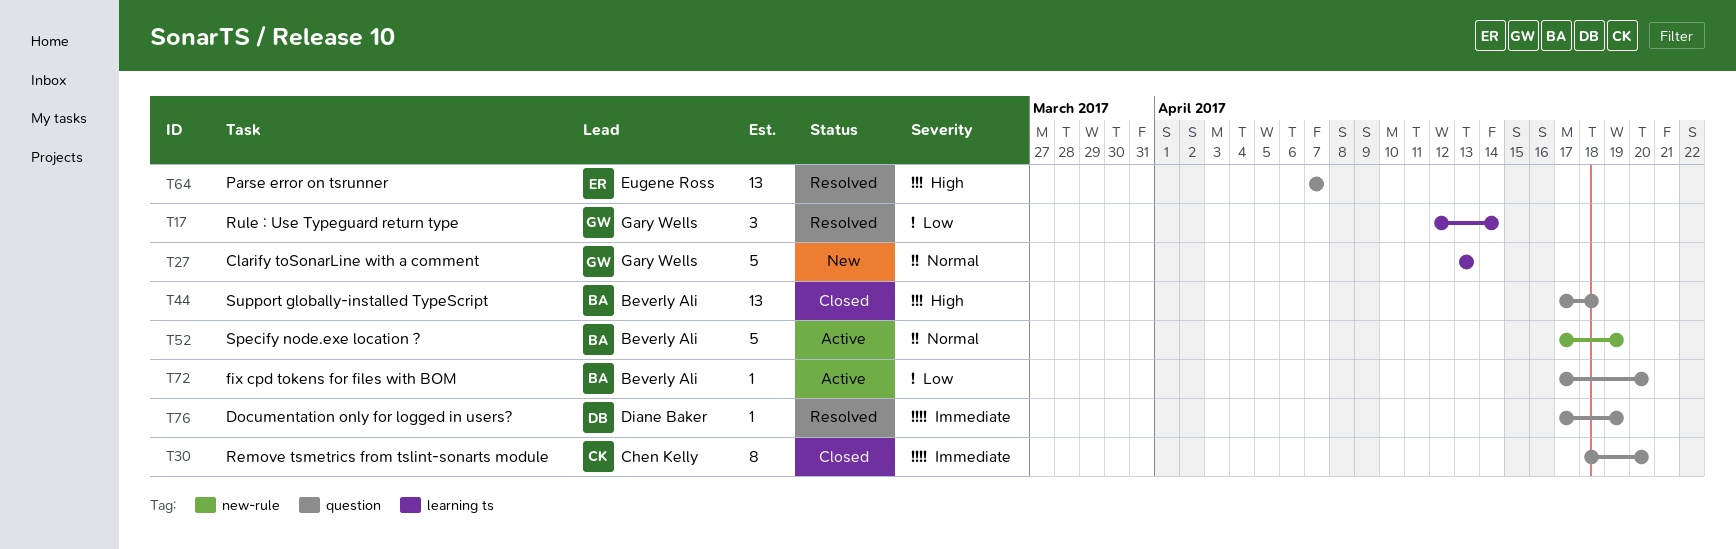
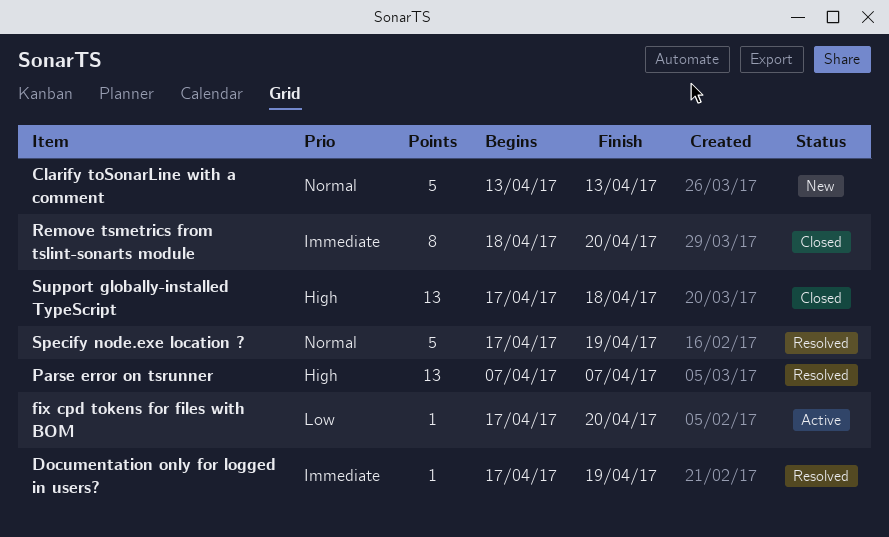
Rule : Use Typeguard return type: present -> none
Specify node.exe location ?, status: Active -> Resolved

